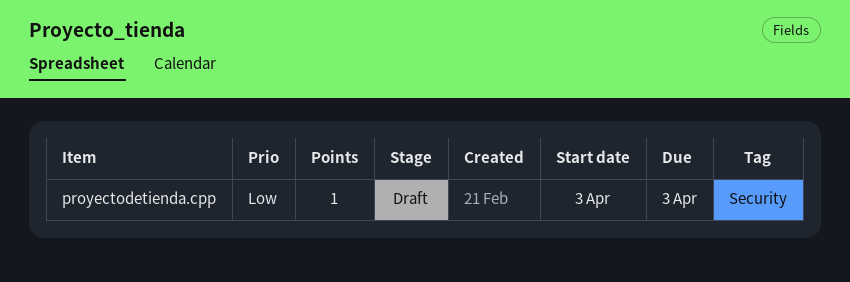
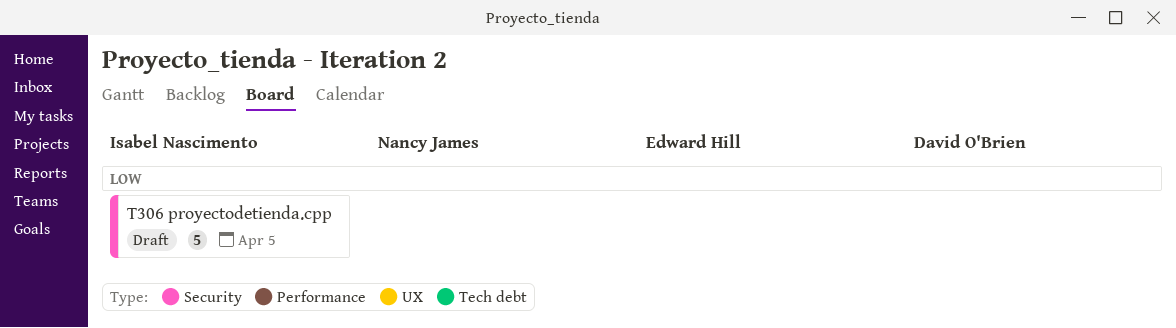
proyectodetienda.cpp, estimate: 1 -> 5
proyectodetienda.cpp, due: Apr 3 -> Apr 5

